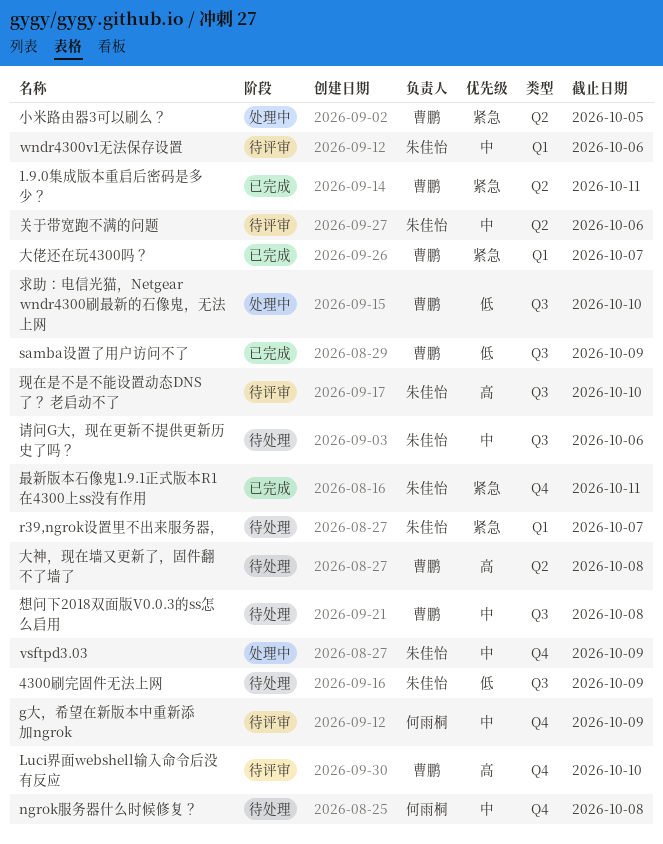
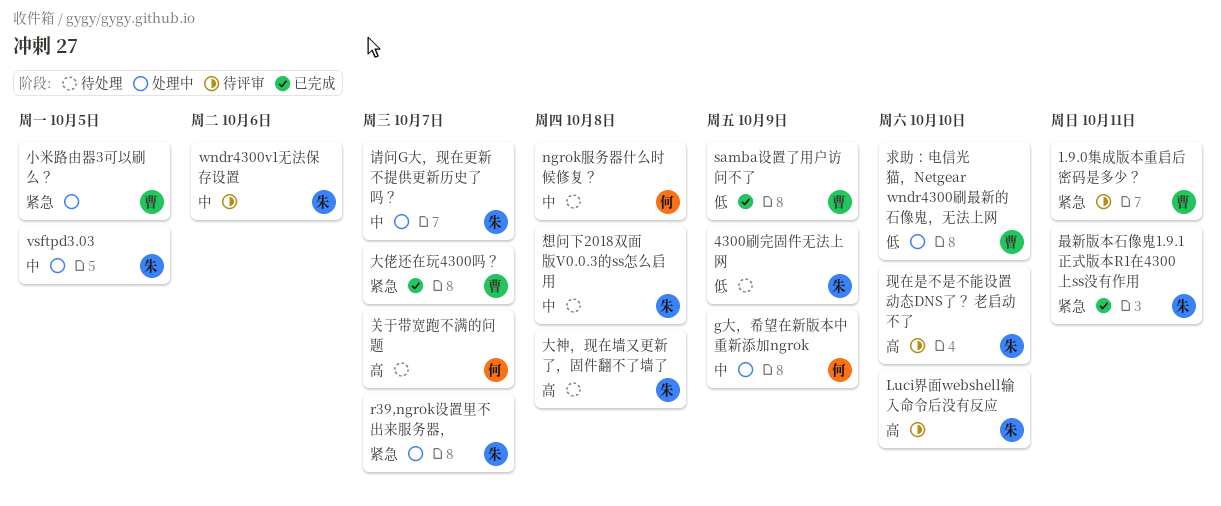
1.9.0集成版本重启后密码是多少？, status: 已完成 -> 待评审
g大，希望在新版本中重新添加ngrok, status: 待评审 -> 处理中
Luci界面webshell输入命令后没有反应, owner: 曹鹏 -> 朱佳怡
r39,ngrok设置里不出来服务器，, status: 待处理 -> 处理中
vsftpd3.03, due: Oct 9 -> Oct 5
关于带宽跑不满的问题, status: 待评审 -> 待处理
关于带宽跑不满的问题, owner: 朱佳怡 -> 何雨桐
关于带宽跑不满的问题, priority: 中 -> 高
关于带宽跑不满的问题, due: Oct 6 -> Oct 7
大神，现在墙又更新了，固件翻不了墙了, owner: 曹鹏 -> 朱佳怡
想问下2018双面版V0.0.3的ss怎么启用, owner: 曹鹏 -> 朱佳怡
请问G大，现在更新不提供更新历史了吗？, status: 待处理 -> 处理中
请问G大，现在更新不提供更新历史了吗？, due: Oct 6 -> Oct 7

